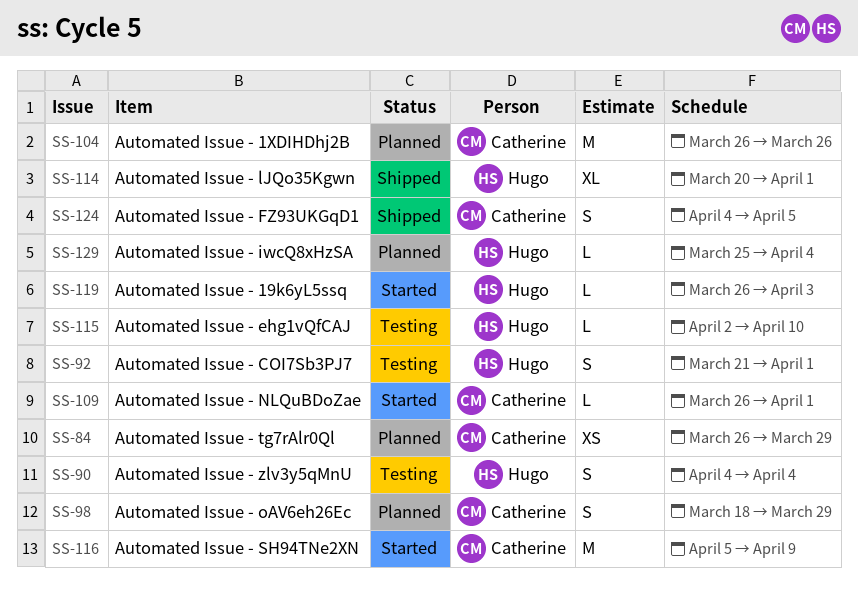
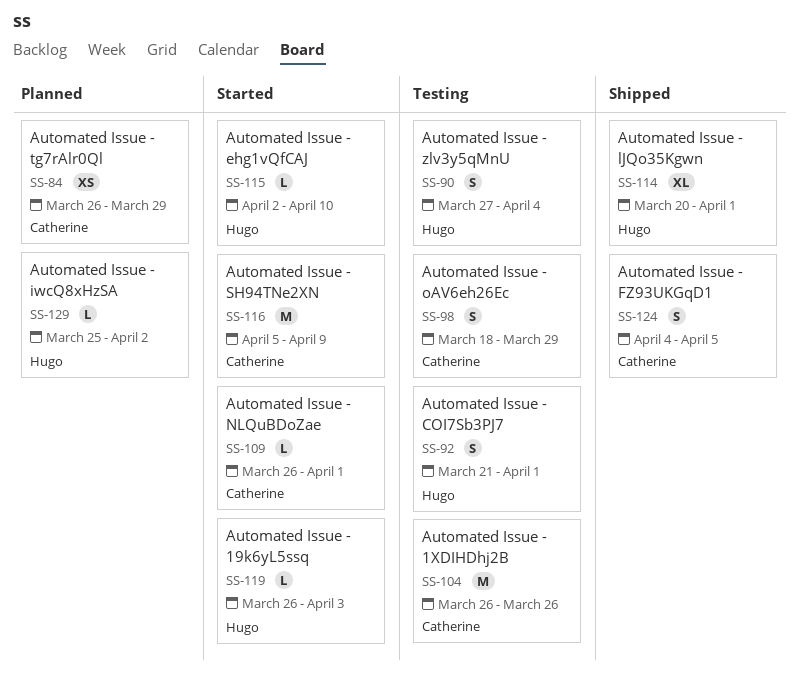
SS-90, start: Apr 4 -> Mar 27
SS-98, status: Planned -> Testing
SS-104, status: Planned -> Testing
SS-115, status: Testing -> Started
SS-129, due: Apr 4 -> Apr 2

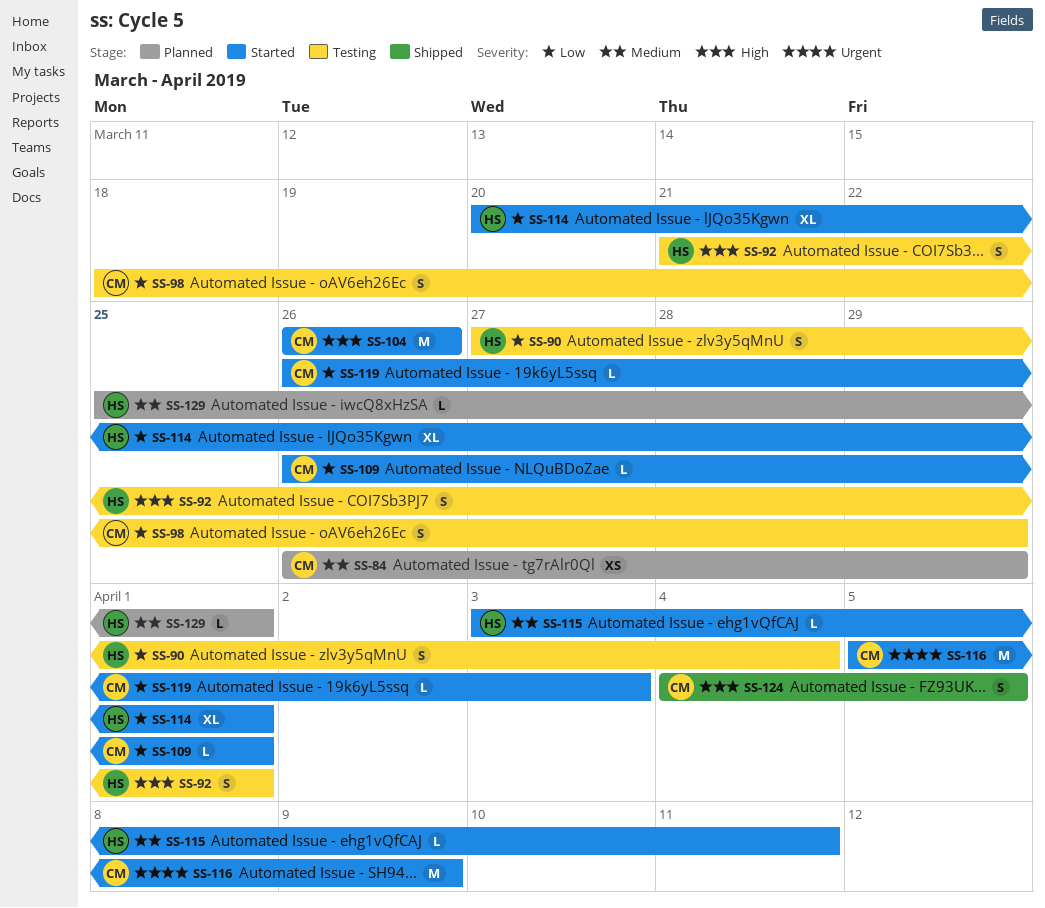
SS-104, status: Testing -> Started
SS-114, status: Shipped -> Started
SS-115, start: Apr 2 -> Apr 3
SS-115, due: Apr 10 -> Apr 11
SS-119, owner: Hugo -> Catherine
SS-129, due: Apr 2 -> Apr 1

